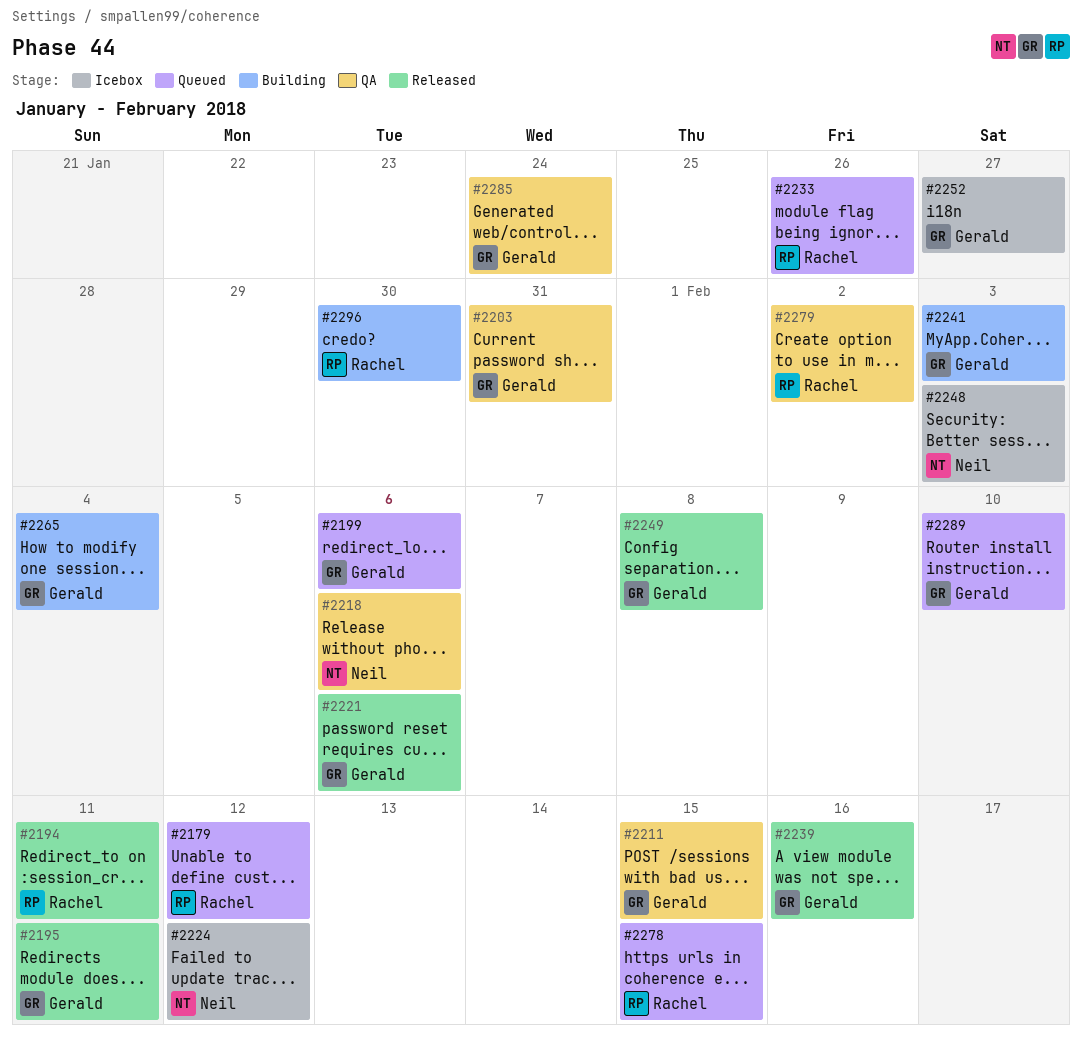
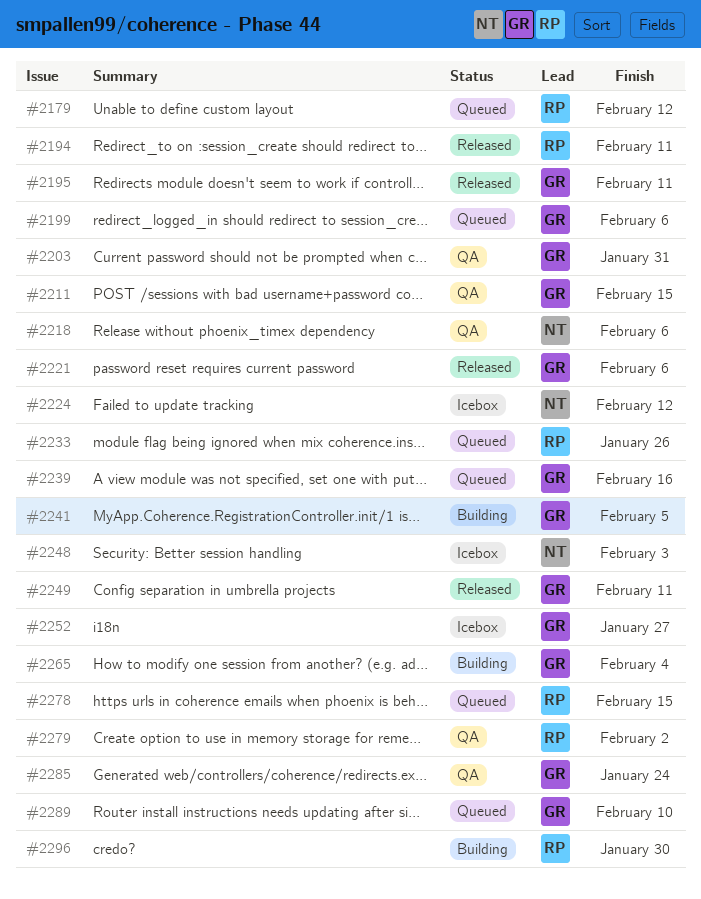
#2239, status: Released -> Queued
#2241, due: Feb 3 -> Feb 5
#2249, due: Feb 8 -> Feb 11

